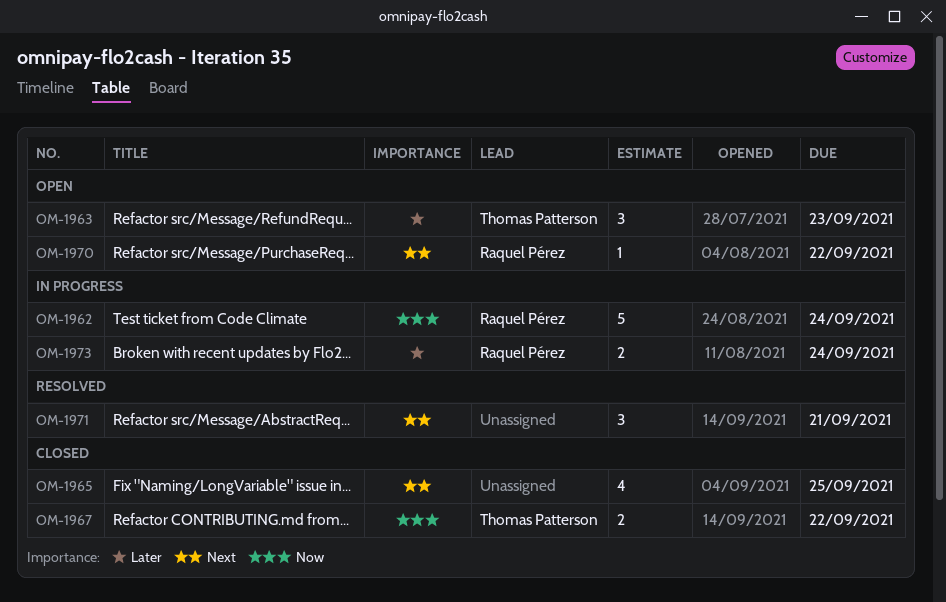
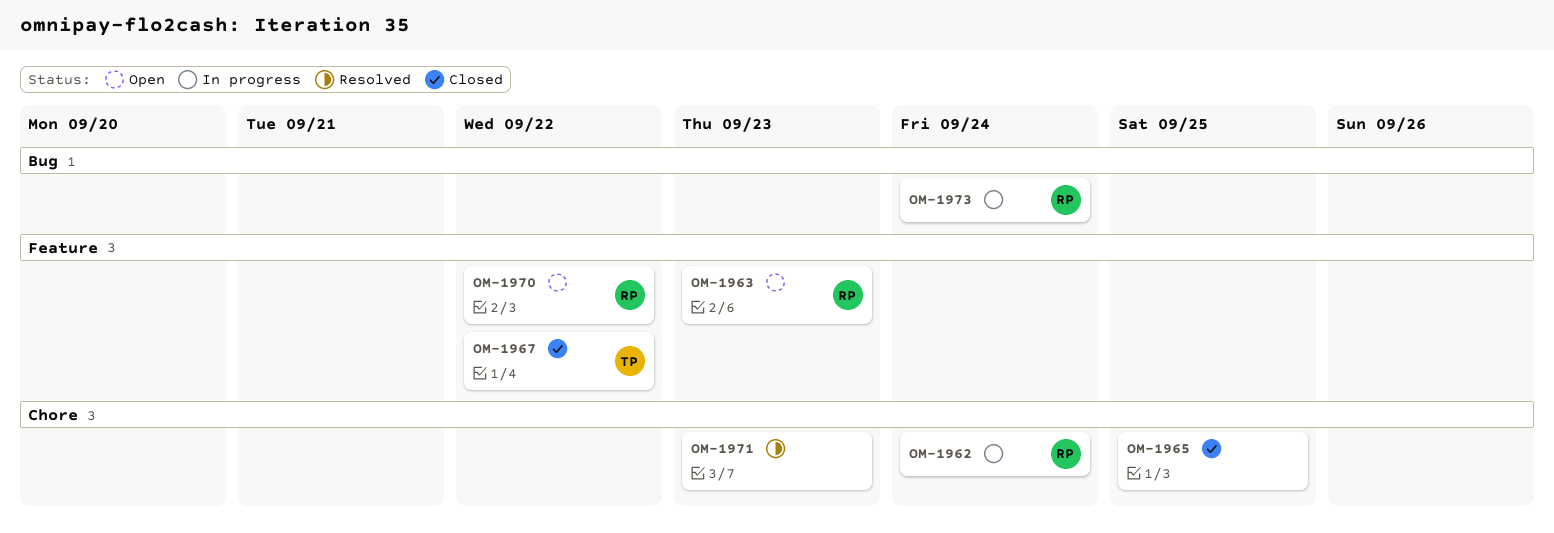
OM-1963, owner: Thomas Patterson -> Raquel Pérez
OM-1971, due: Sep 21 -> Sep 23

